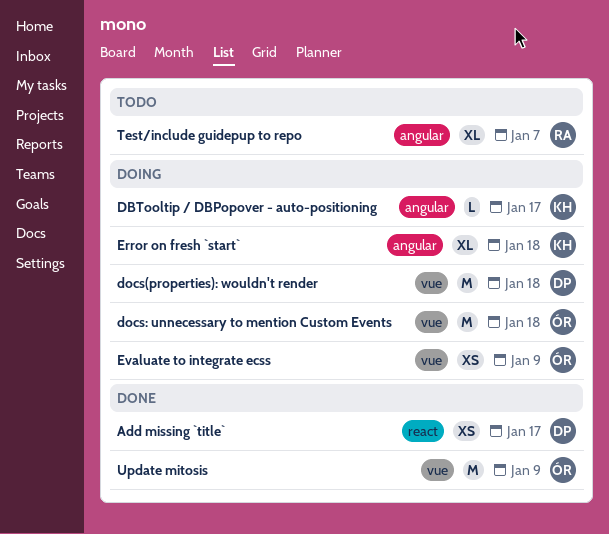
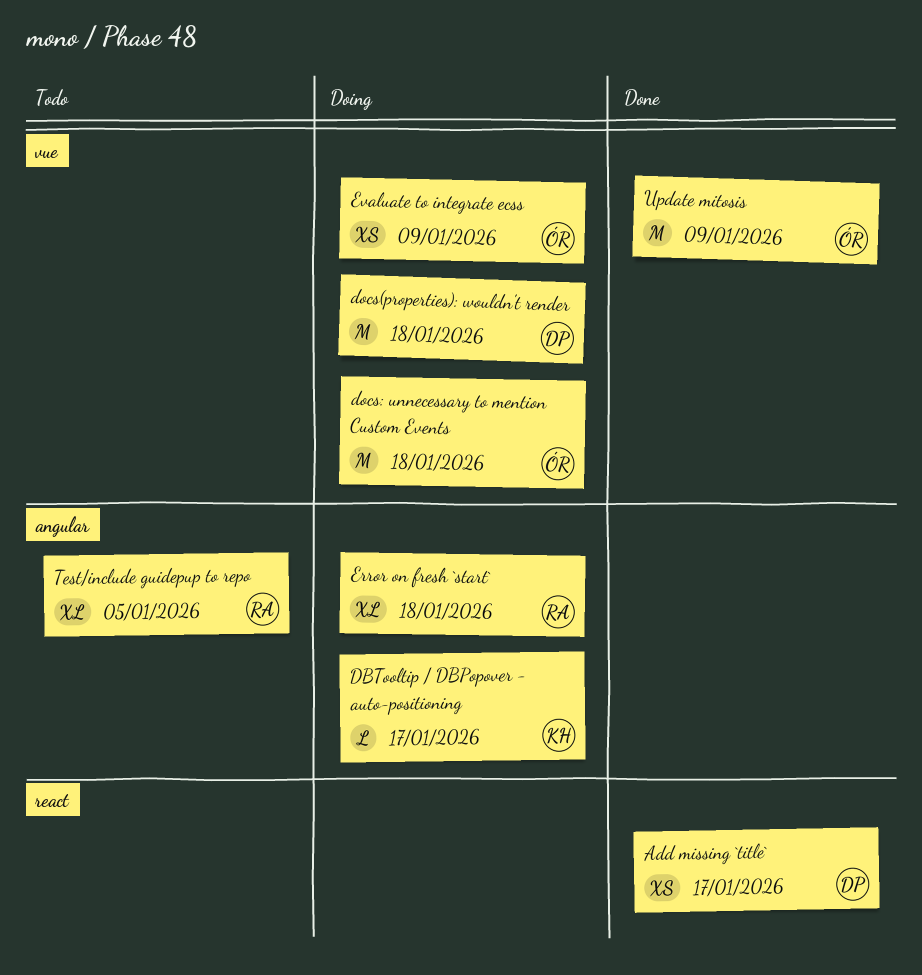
Error on fresh `start`, owner: KH -> RA
Test/include guidepup to repo, due: Jan 7 -> Jan 5

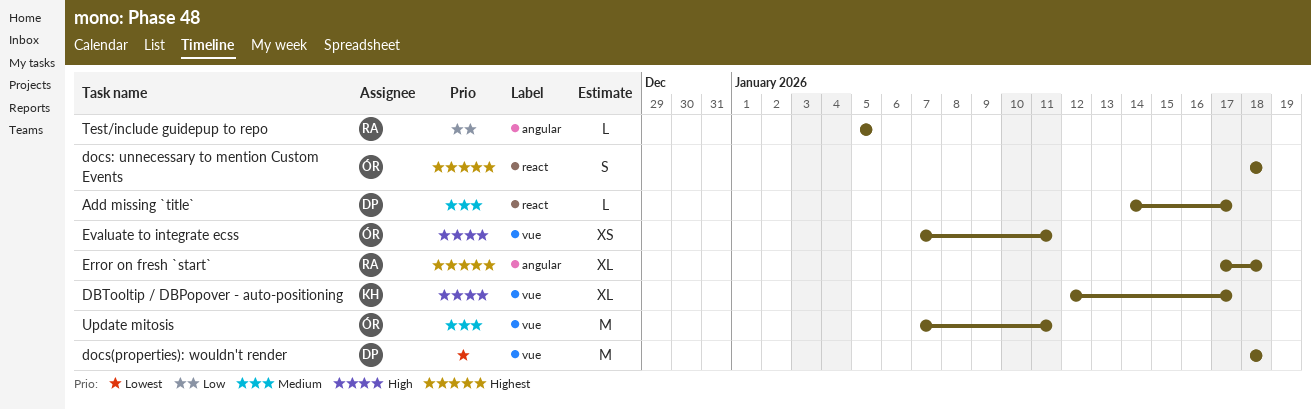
Add missing `title`, estimate: XS -> L
DBTooltip / DBPopover - auto-positioning, label: angular -> vue
DBTooltip / DBPopover - auto-positioning, estimate: L -> XL
docs: unnecessary to mention Custom Events, label: vue -> react
docs: unnecessary to mention Custom Events, estimate: M -> S
Evaluate to integrate ecss, due: Jan 9 -> Jan 11
Test/include guidepup to repo, estimate: XL -> L
Update mitosis, due: Jan 9 -> Jan 11

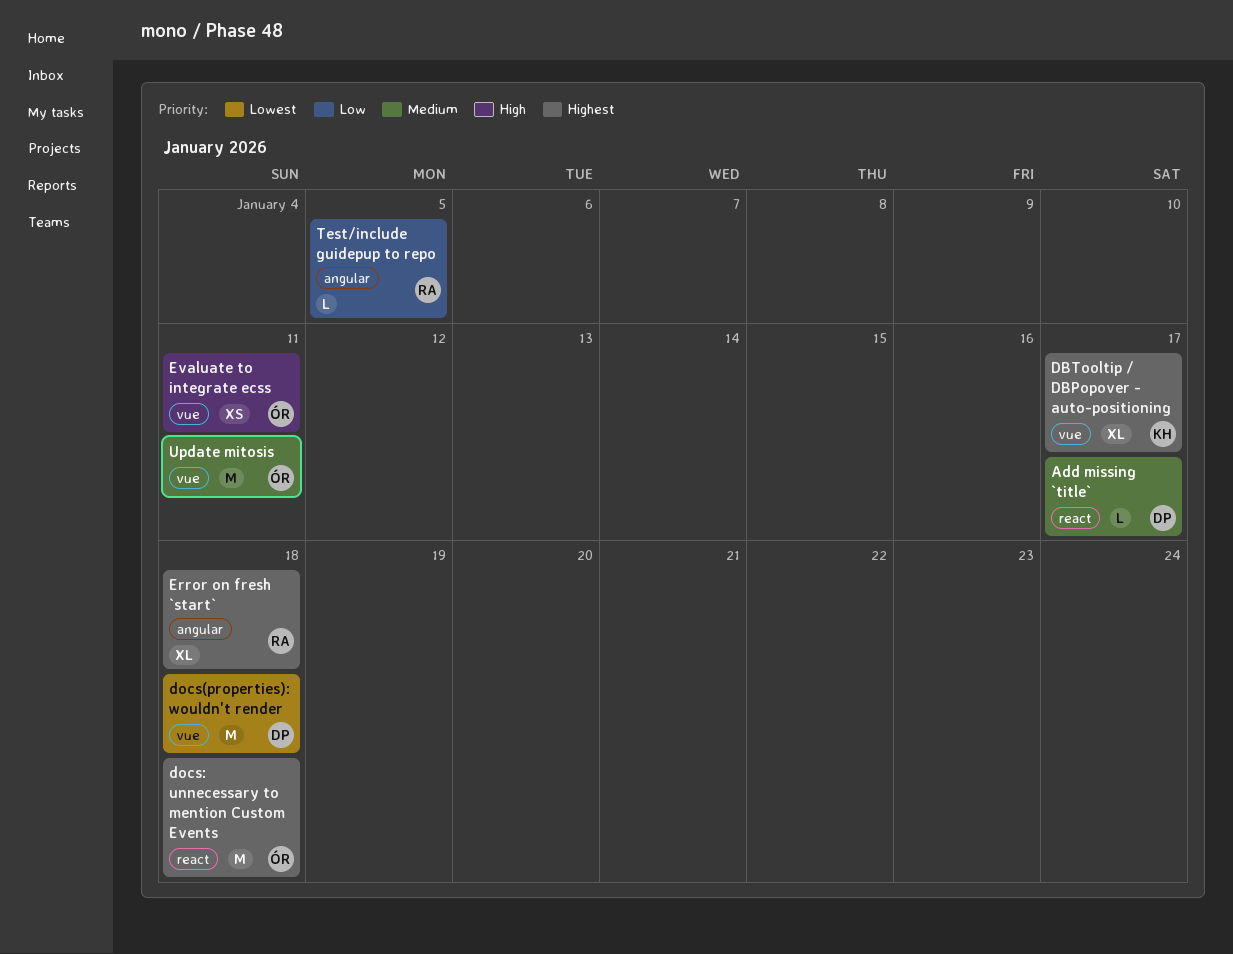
DBTooltip / DBPopover - auto-positioning, priority: High -> Highest
docs: unnecessary to mention Custom Events, estimate: S -> M

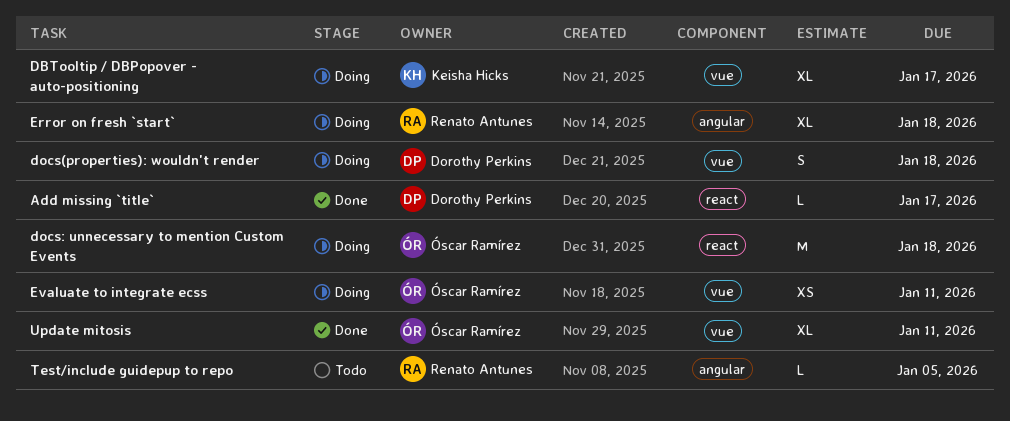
docs(properties): wouldn't render, estimate: M -> S
Update mitosis, estimate: M -> XL

